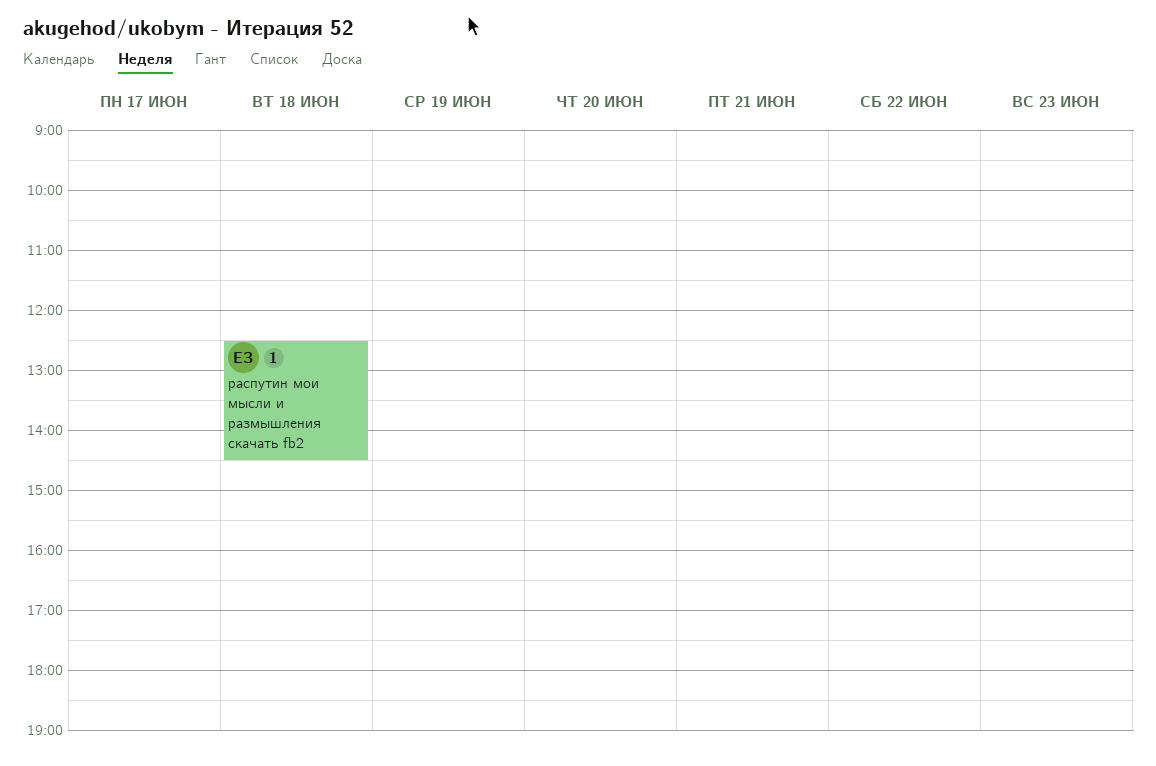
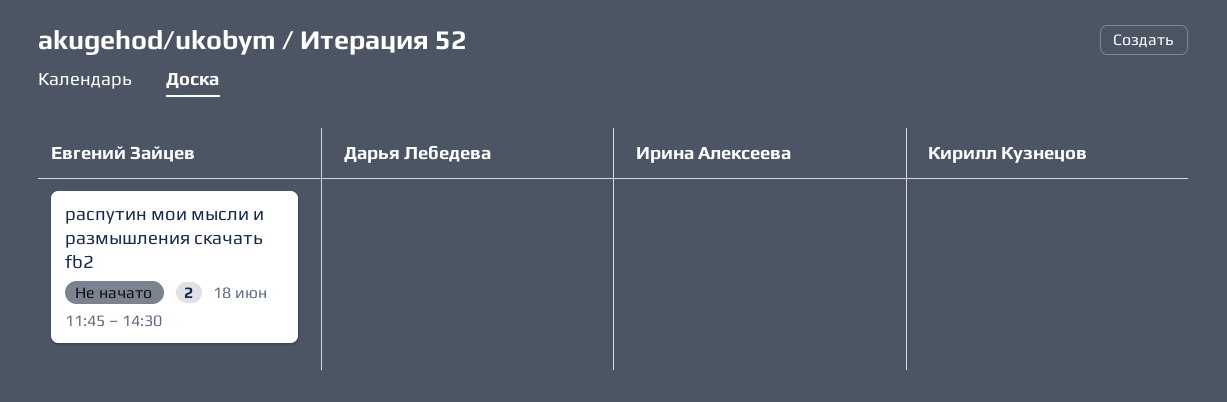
распутин мои мысли и размышления скачать fb2, estimate: 1 -> 2
распутин мои мысли и размышления скачать fb2, begins: 12:30 -> 11:45

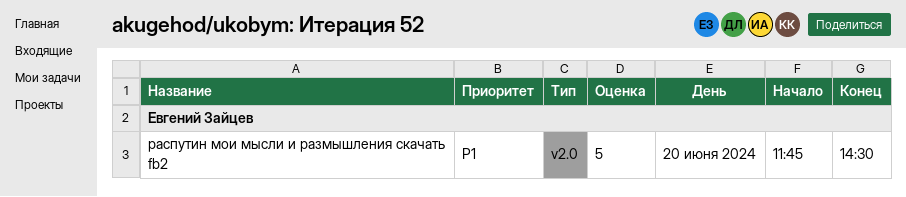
распутин мои мысли и размышления скачать fb2, estimate: 2 -> 5
распутин мои мысли и размышления скачать fb2, day: Jun 18 -> Jun 20

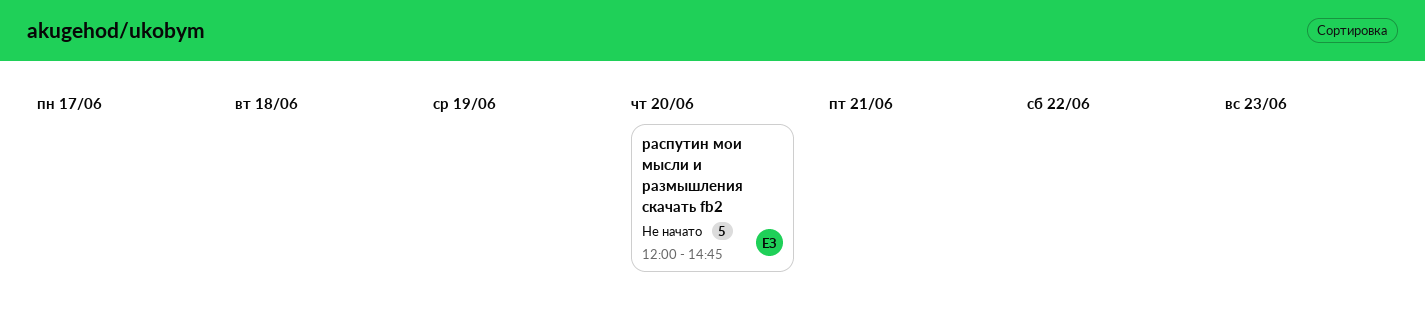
распутин мои мысли и размышления скачать fb2, begins: 11:45 -> 12:00
распутин мои мысли и размышления скачать fb2, ends: 14:30 -> 14:45

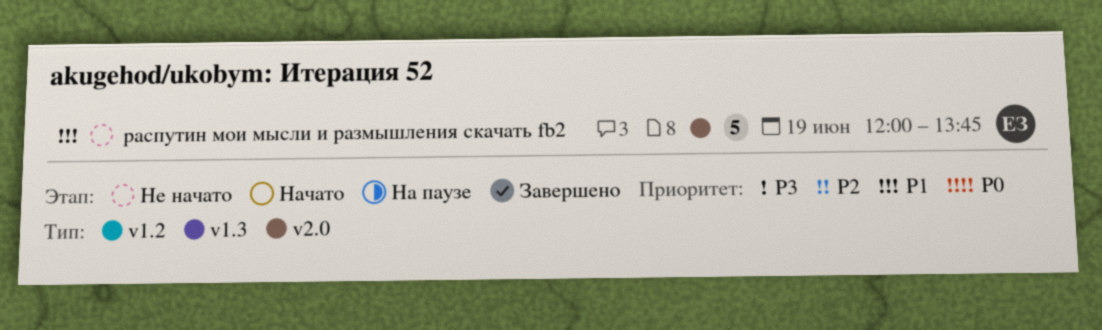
распутин мои мысли и размышления скачать fb2, day: Jun 20 -> Jun 19
распутин мои мысли и размышления скачать fb2, ends: 14:45 -> 13:45

